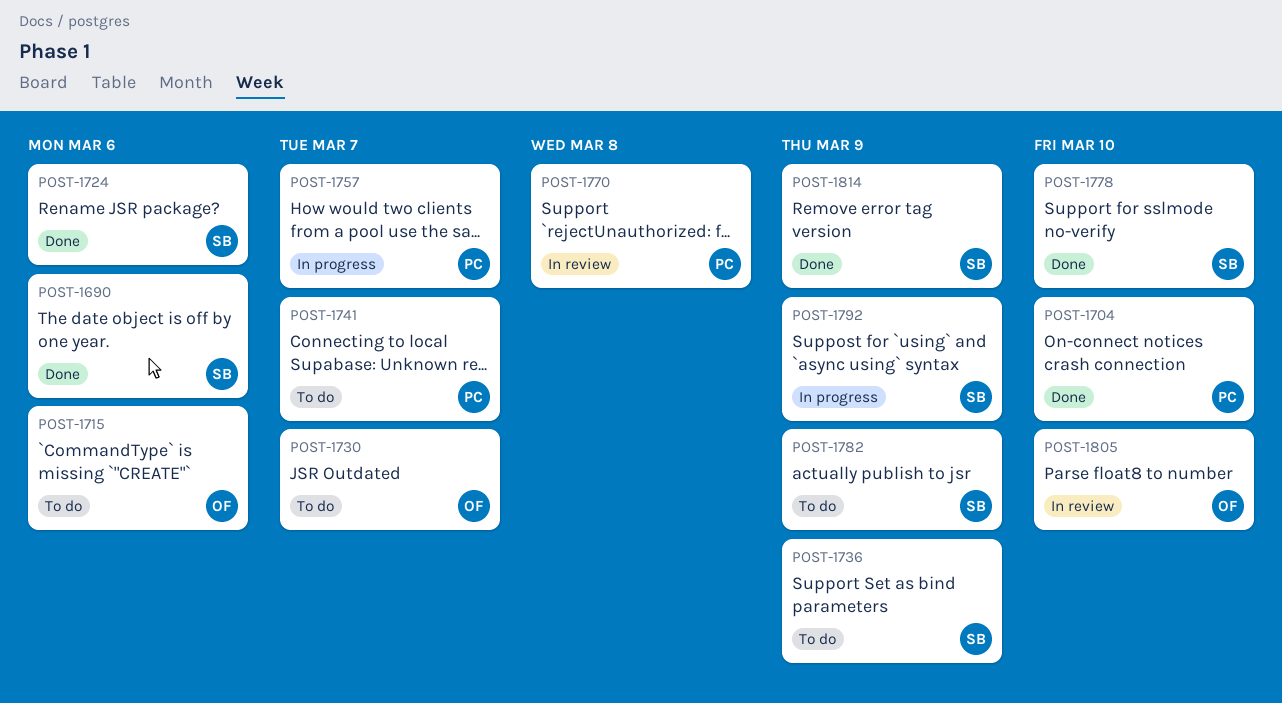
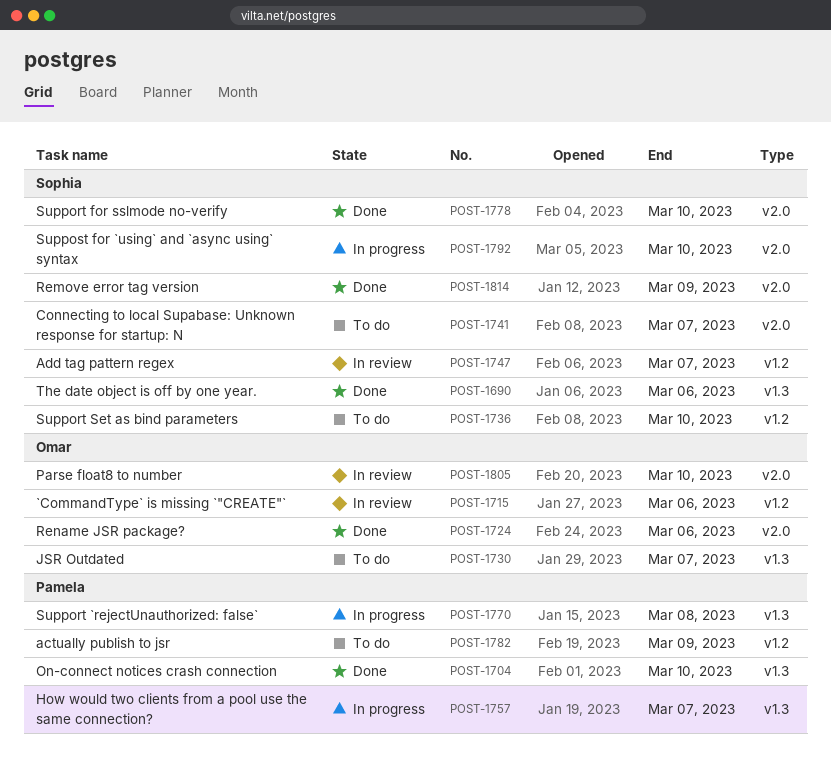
POST-1715, status: To do -> In review
POST-1724, owner: Sophia -> Omar
POST-1736, due: Mar 9 -> Mar 10
POST-1741, owner: Pamela -> Sophia
POST-1747: none -> present
POST-1770, status: In review -> In progress
POST-1782, owner: Sophia -> Pamela
POST-1792, due: Mar 9 -> Mar 10

